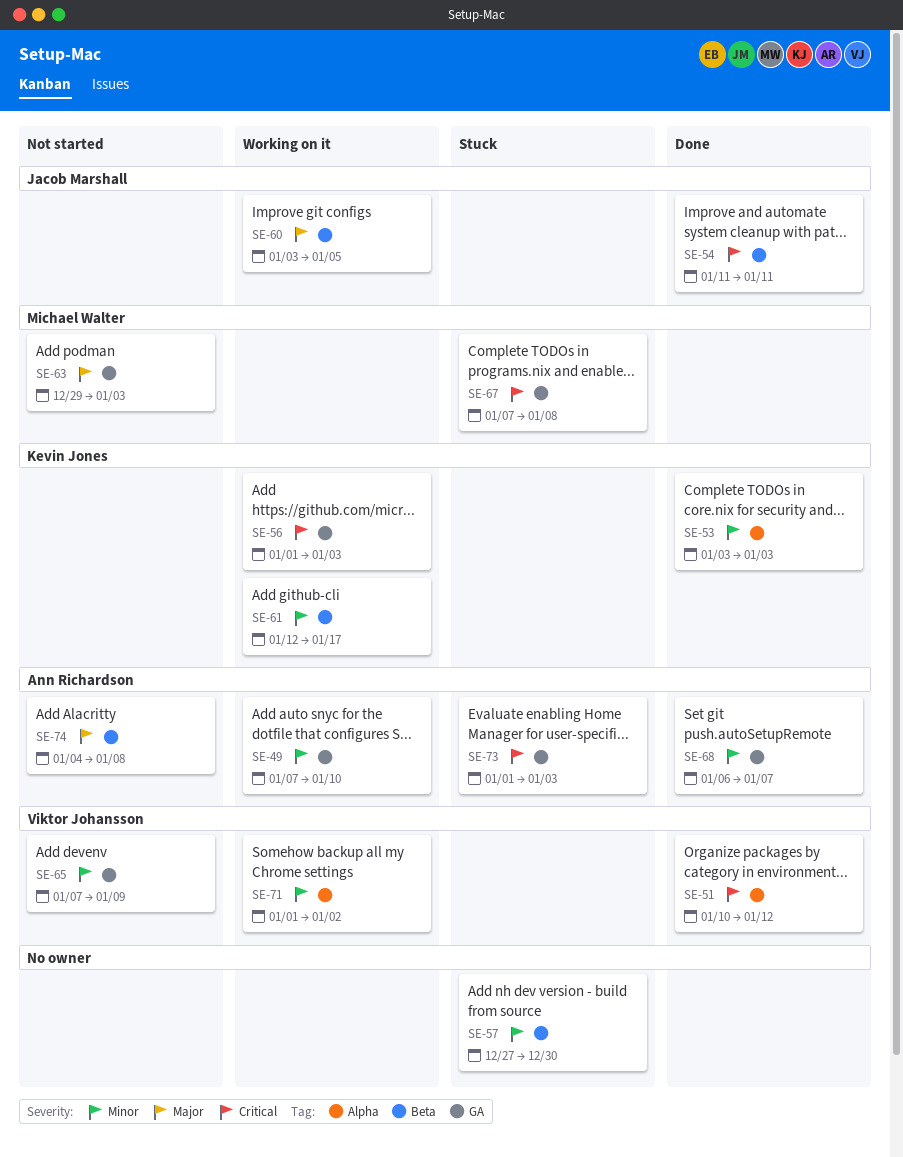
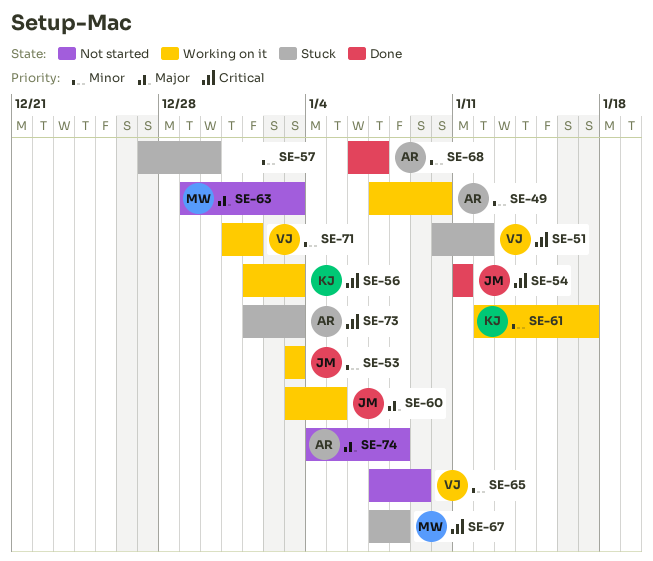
SE-51, status: Done -> Stuck
SE-53, status: Done -> Working on it
SE-53, owner: Kevin Jones -> Jacob Marshall
SE-71, start: Jan 1 -> Dec 31
SE-71, due: Jan 2 -> Jan 1

